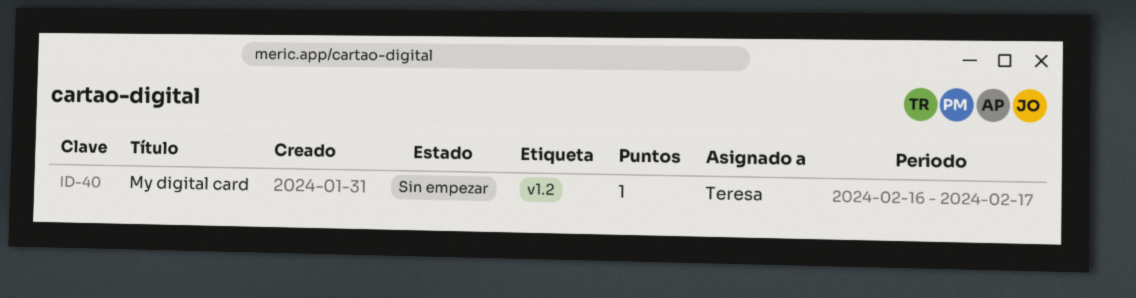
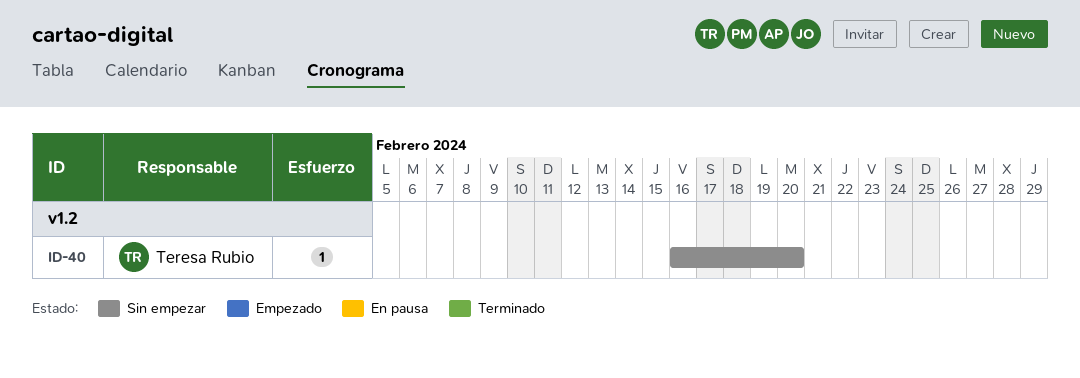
ID-40, due: Feb 17 -> Feb 20

